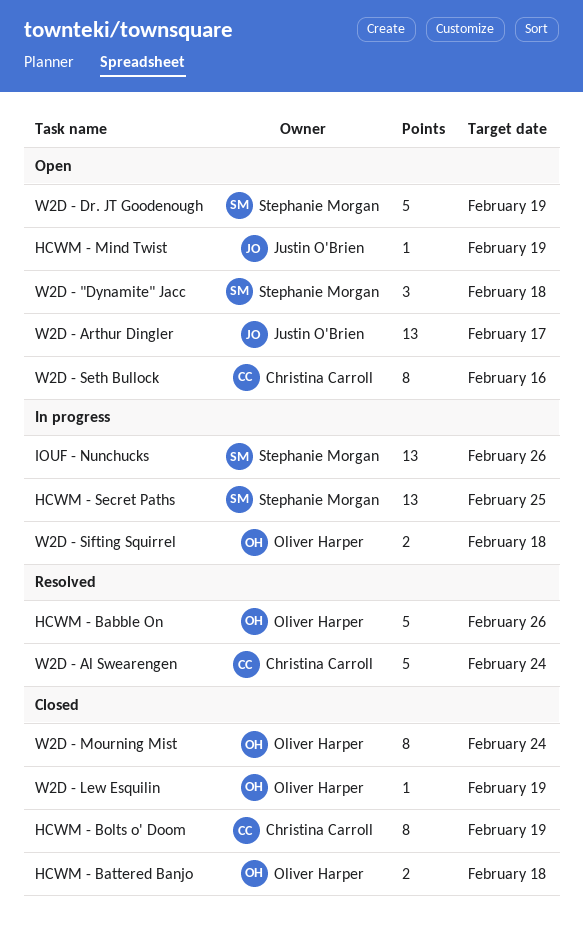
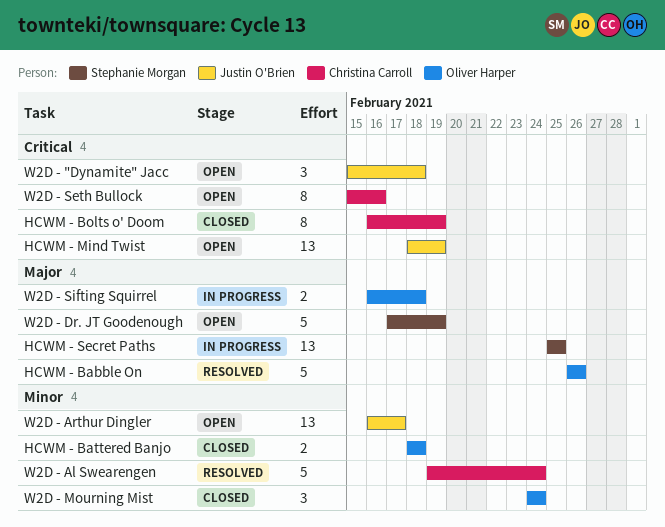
HCWM - Mind Twist, estimate: 1 -> 13
IOUF - Nunchucks: present -> none
W2D - "Dynamite" Jacc, owner: Stephanie Morgan -> Justin O'Brien
W2D - Lew Esquilin: present -> none
W2D - Mourning Mist, estimate: 8 -> 3

